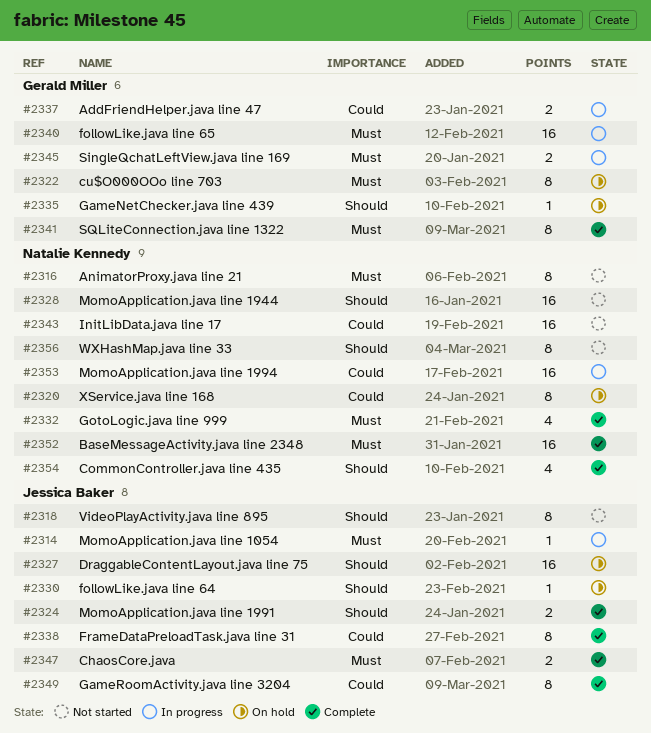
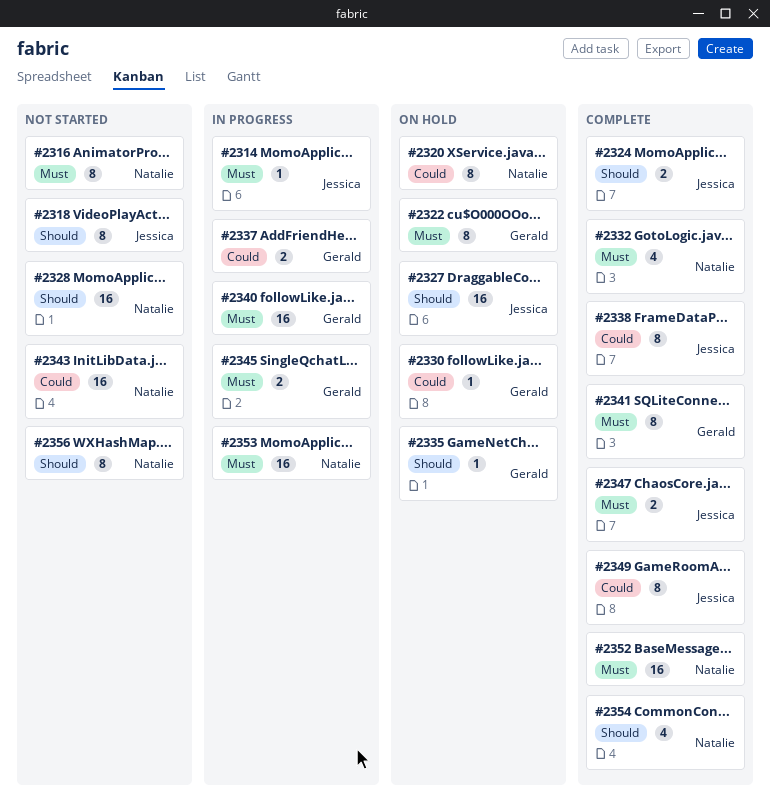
#2330, owner: Jessica Baker -> Gerald Miller
#2330, priority: Should -> Could
#2353, priority: Could -> Must

